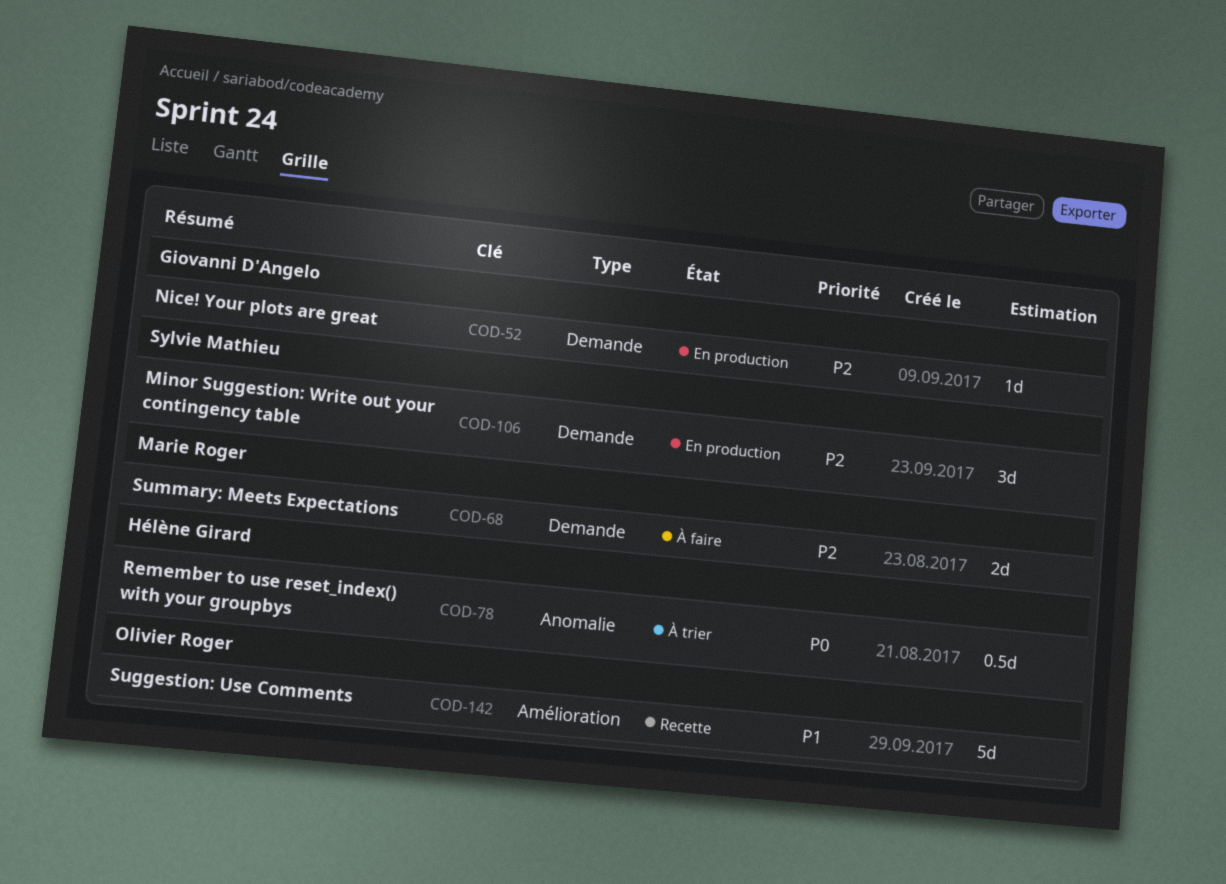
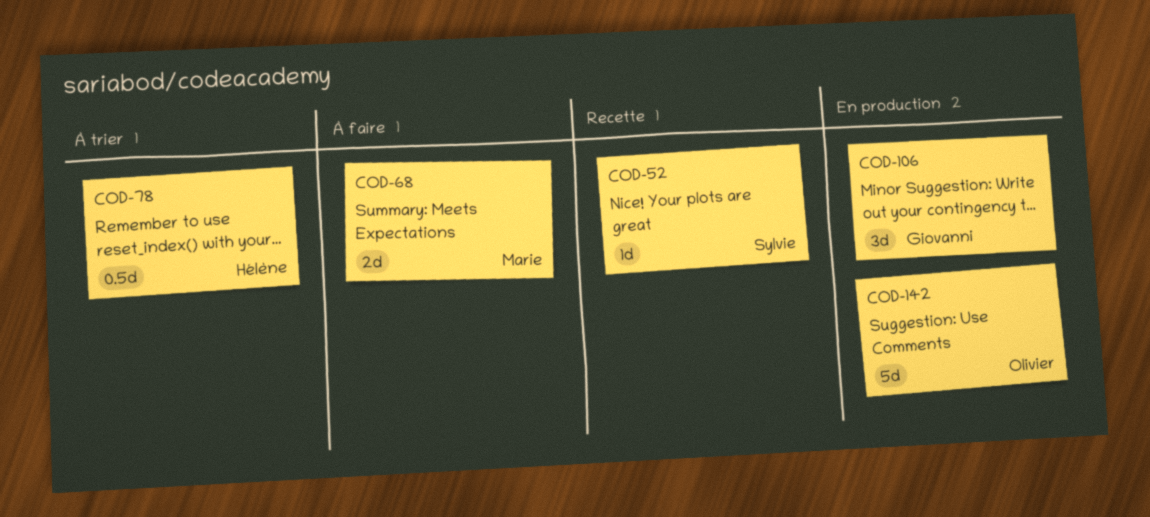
COD-52, status: En production -> Recette
COD-52, owner: Giovanni D'Angelo -> Sylvie Mathieu
COD-106, owner: Sylvie Mathieu -> Giovanni D'Angelo
COD-142, status: Recette -> En production

